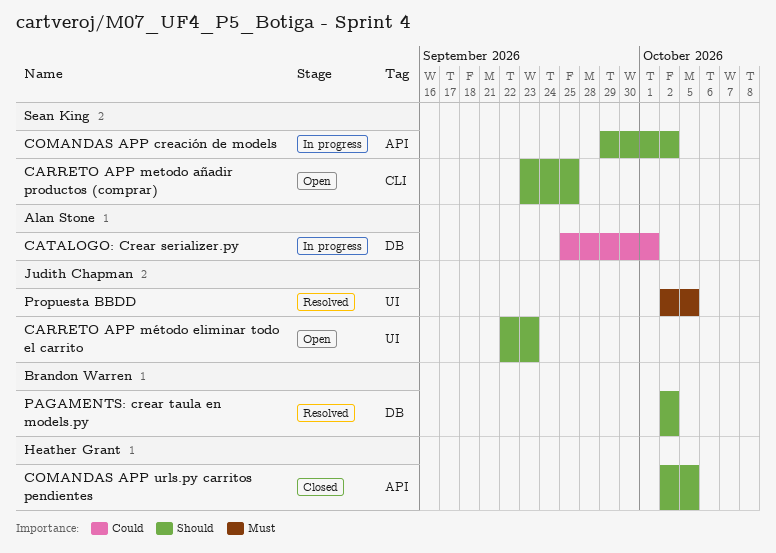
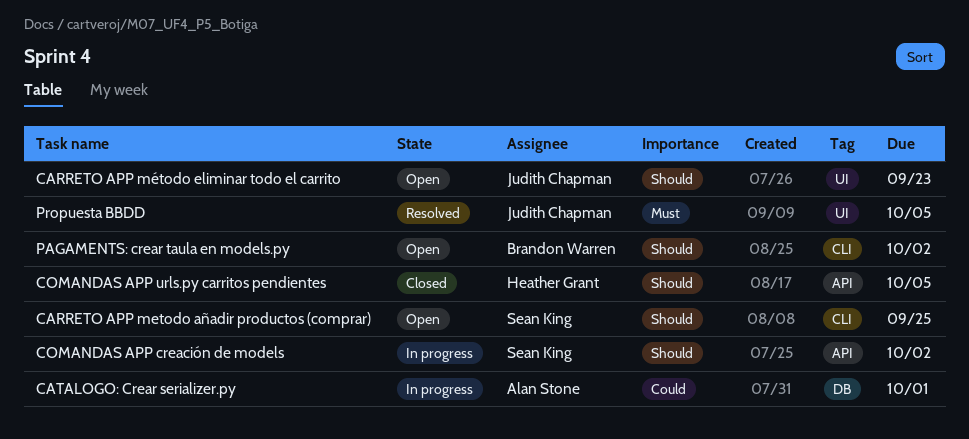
PAGAMENTS: crear taula en models.py, status: Resolved -> Open
PAGAMENTS: crear taula en models.py, label: DB -> CLI

